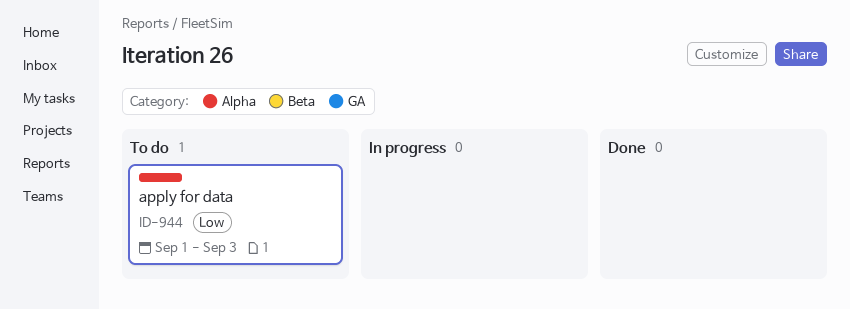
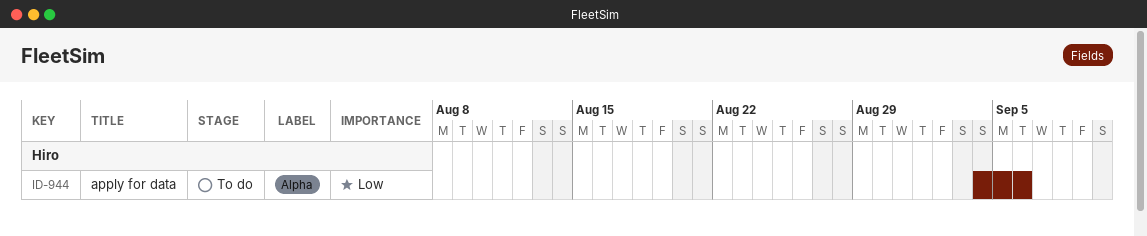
ID-944, start: Sep 1 -> Sep 4
ID-944, due: Sep 3 -> Sep 6

